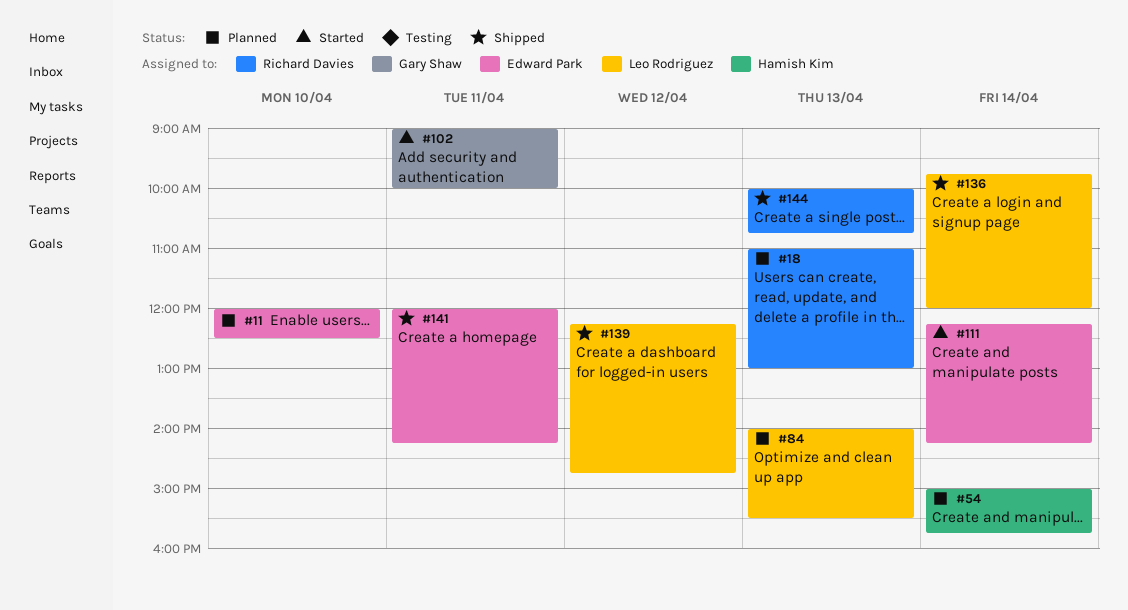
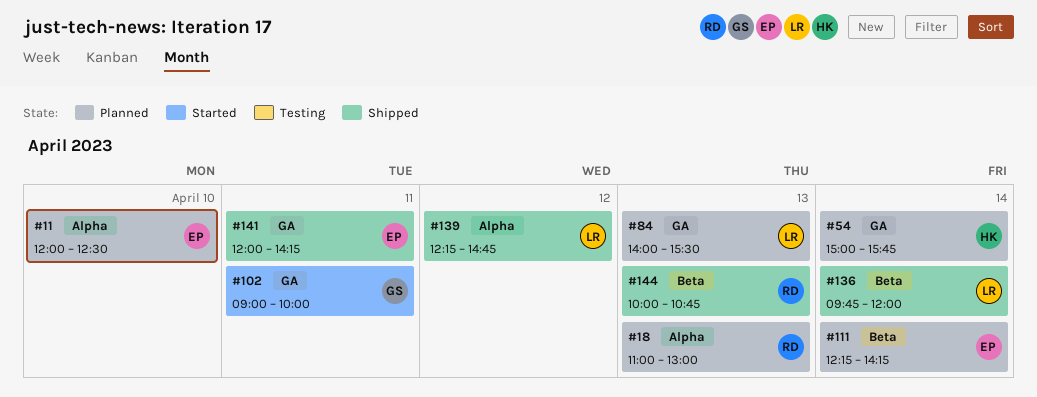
#111, status: Started -> Planned

